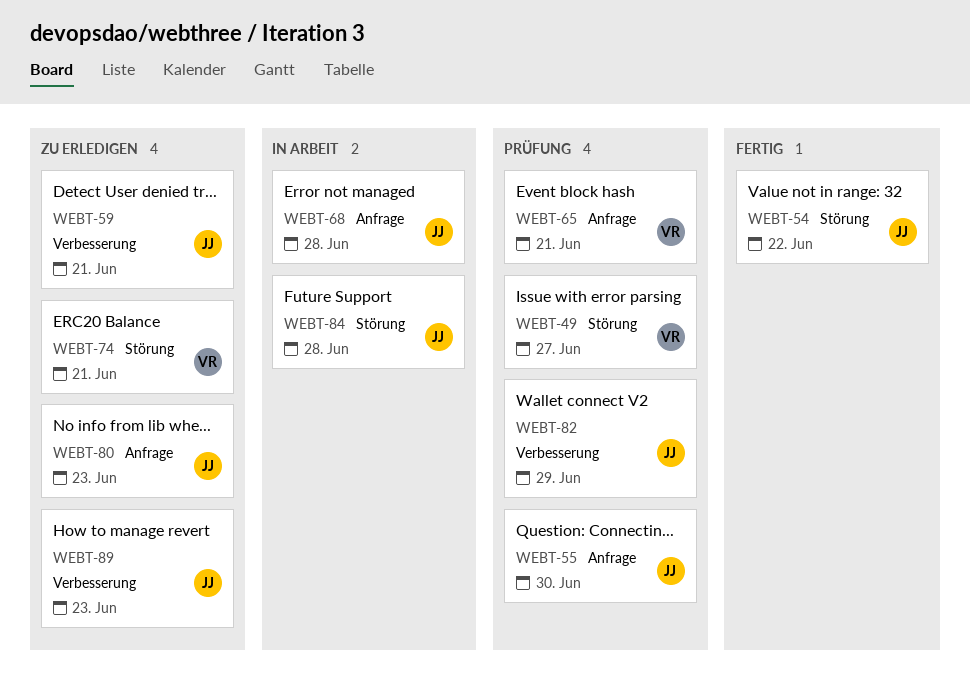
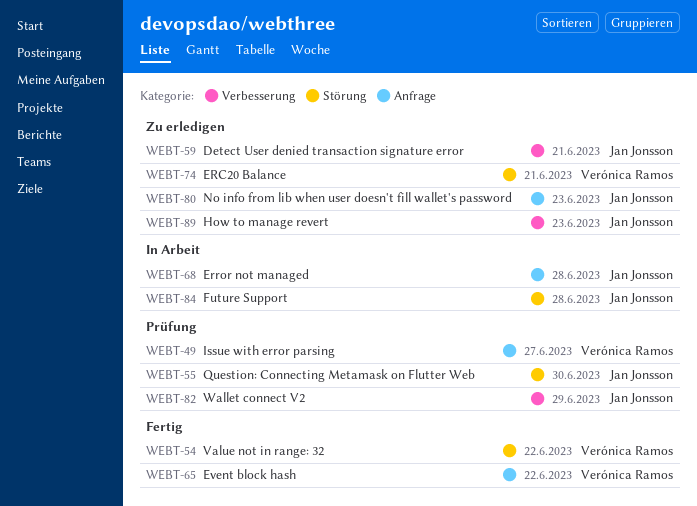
WEBT-49, label: Störung -> Anfrage
WEBT-54, owner: Jan Jonsson -> Verónica Ramos
WEBT-55, label: Anfrage -> Störung
WEBT-65, status: Prüfung -> Fertig
WEBT-65, due: Jun 21 -> Jun 22

